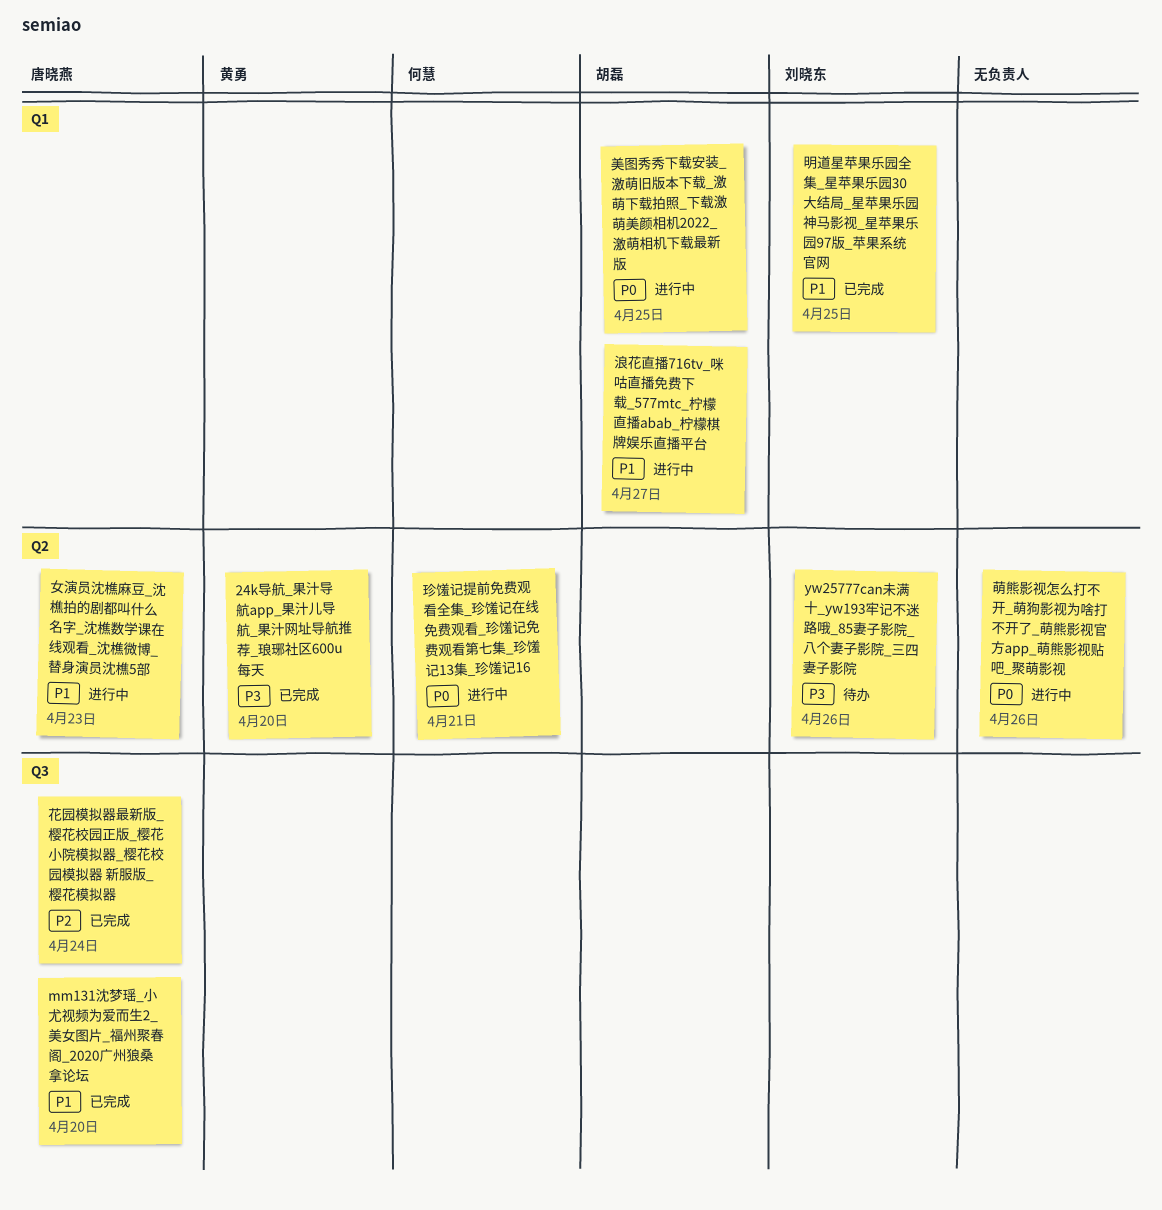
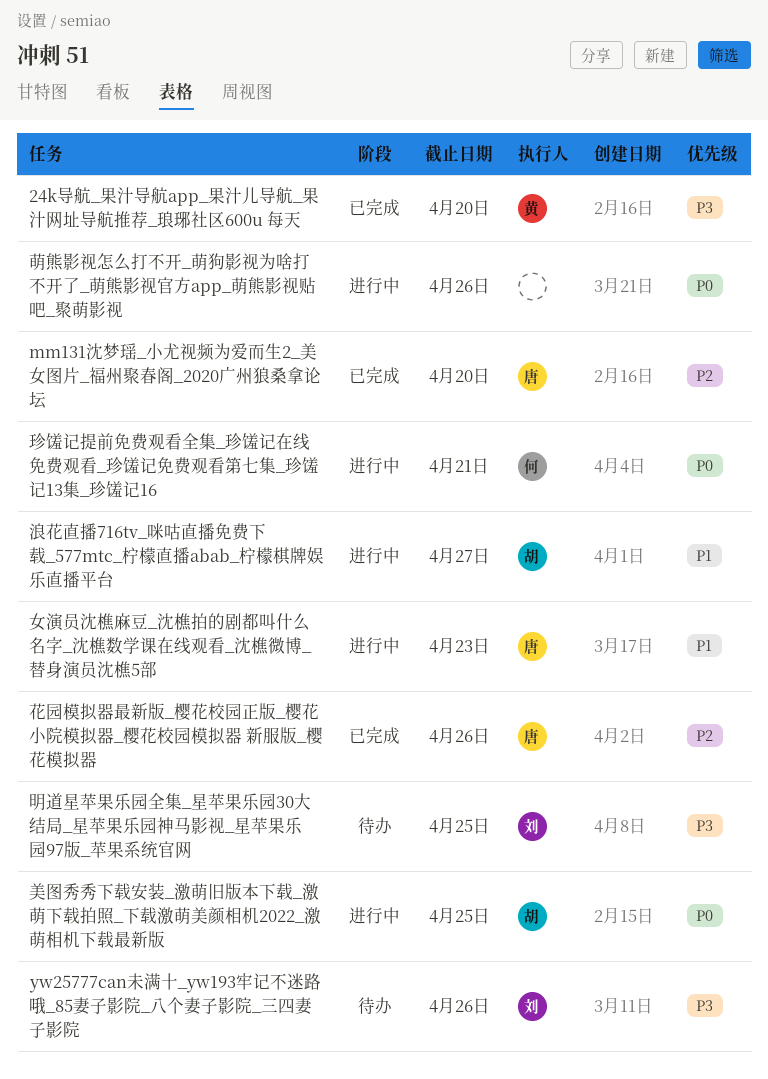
mm131沈梦瑶_小尤视频为爱而生2_美女图片_福州聚春阁_2020广州狼桑拿论坛, priority: P1 -> P2
明道星苹果乐园全集_星苹果乐园30大结局_星苹果乐园神马影视_星苹果乐园97版_苹果系统官网, status: 已完成 -> 待办
明道星苹果乐园全集_星苹果乐园30大结局_星苹果乐园神马影视_星苹果乐园97版_苹果系统官网, priority: P1 -> P3
花园模拟器最新版_樱花校园正版_樱花小院模拟器_樱花校园模拟器 新服版_樱花模拟器, due: Apr 24 -> Apr 26

